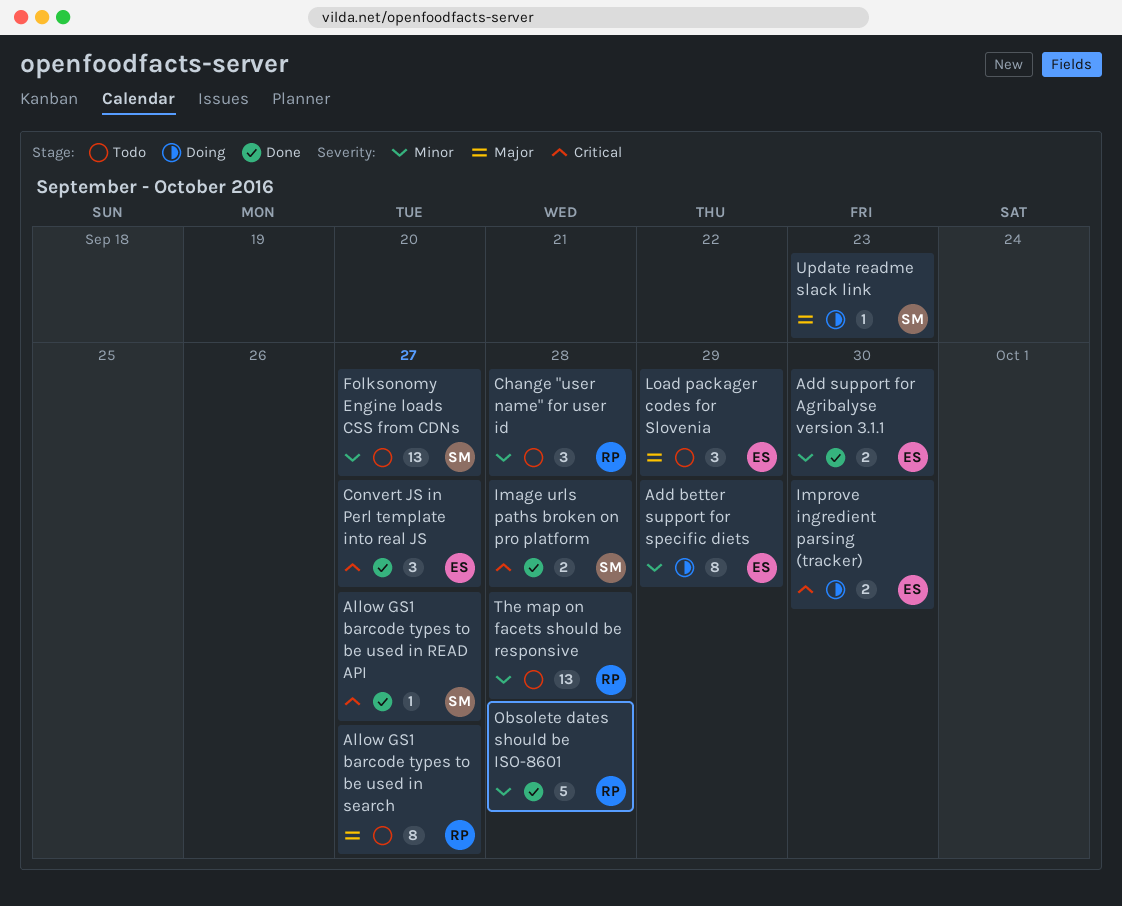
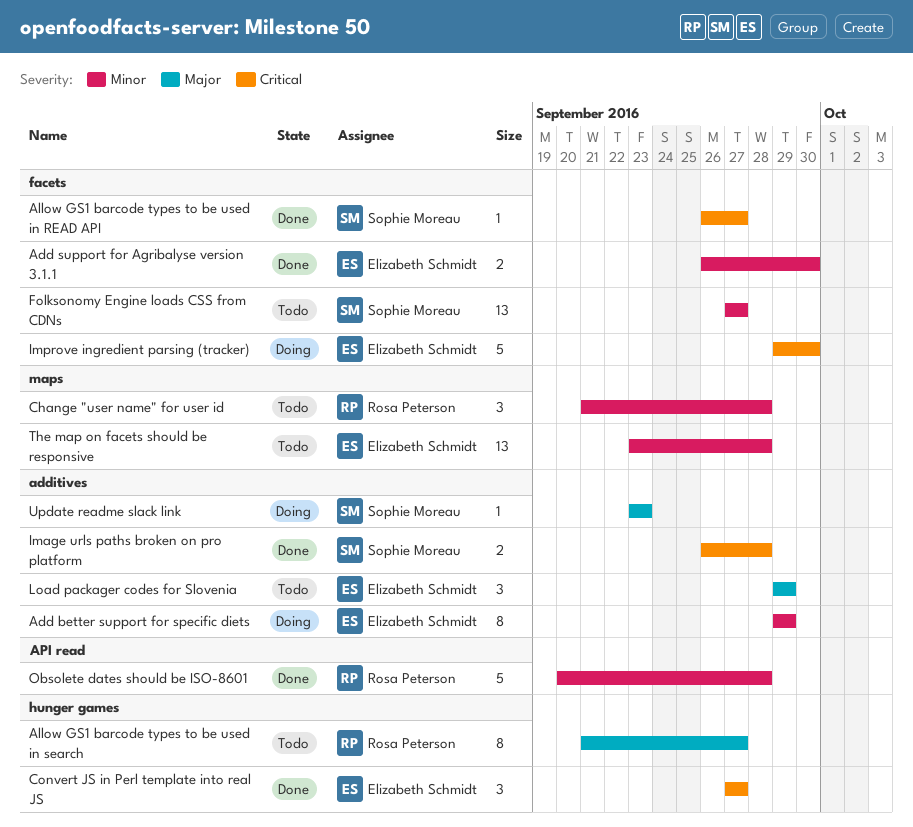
Improve ingredient parsing (tracker), estimate: 2 -> 5
The map on facets should be responsive, owner: Rosa Peterson -> Elizabeth Schmidt

